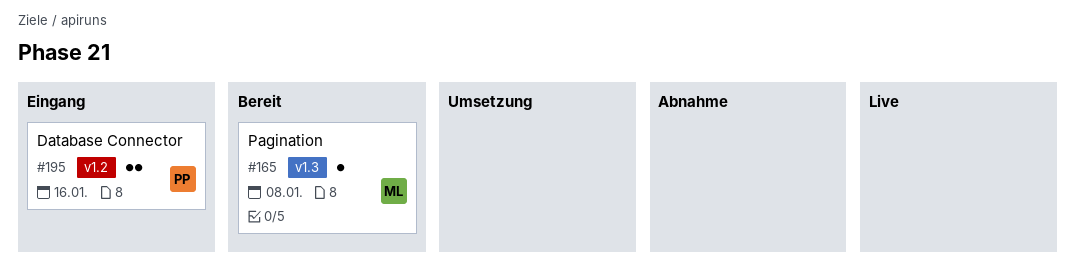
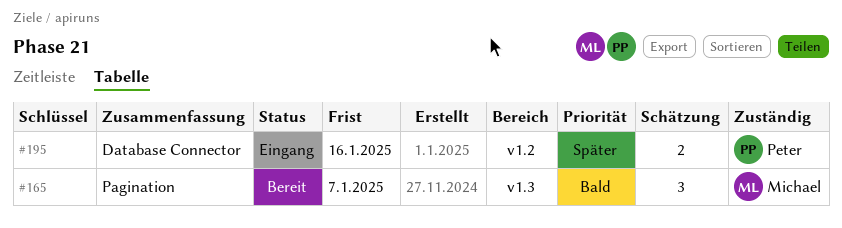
#165, estimate: 1 -> 3
#165, due: Jan 8 -> Jan 7

